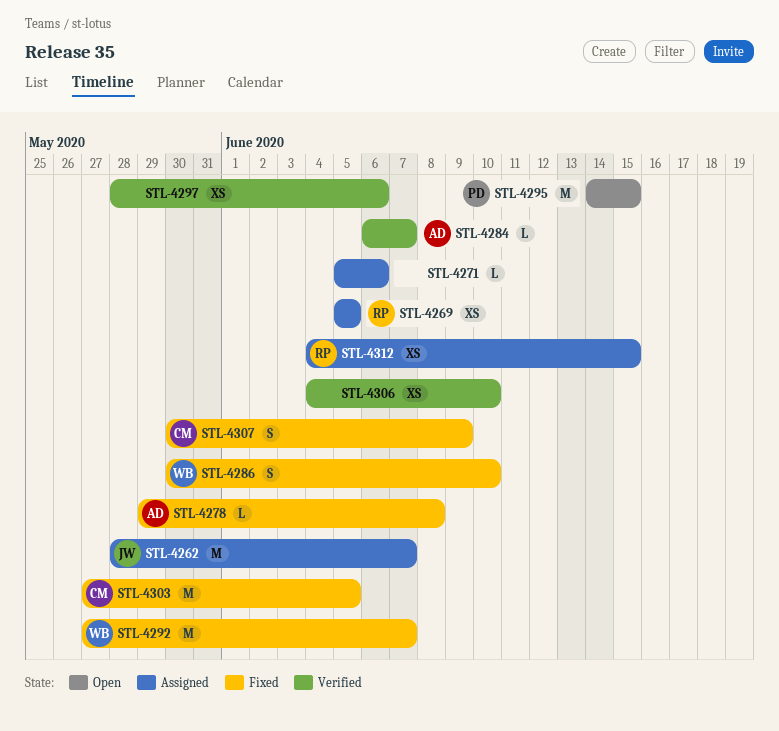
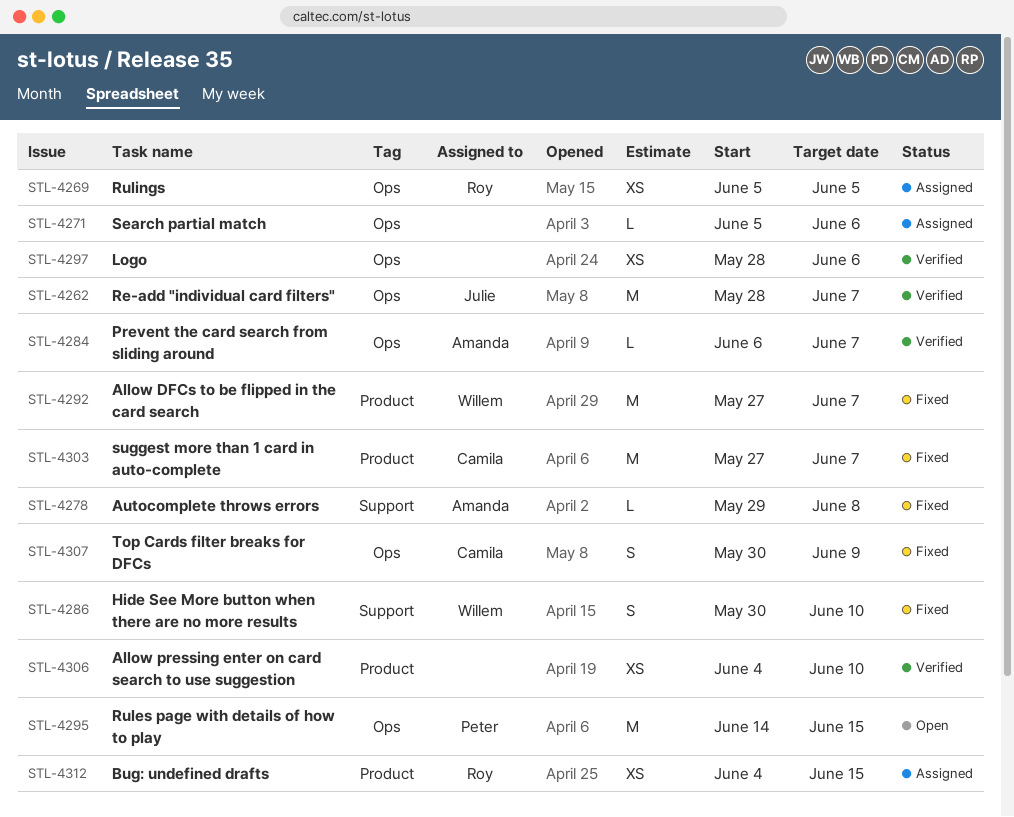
STL-4262, status: Assigned -> Verified
STL-4303, due: Jun 5 -> Jun 7

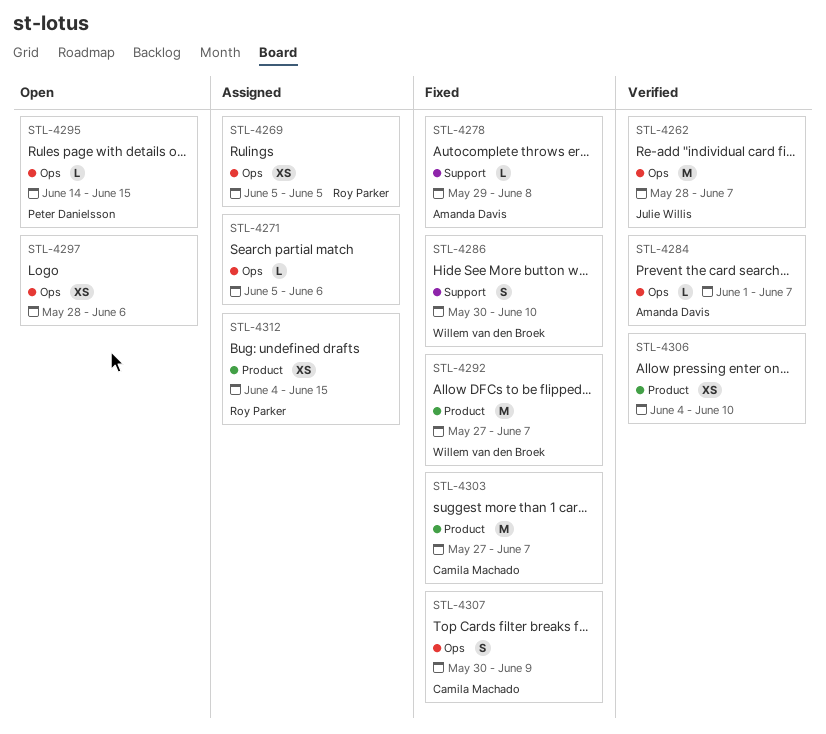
STL-4284, start: Jun 6 -> Jun 1
STL-4295, estimate: M -> L
STL-4297, status: Verified -> Open

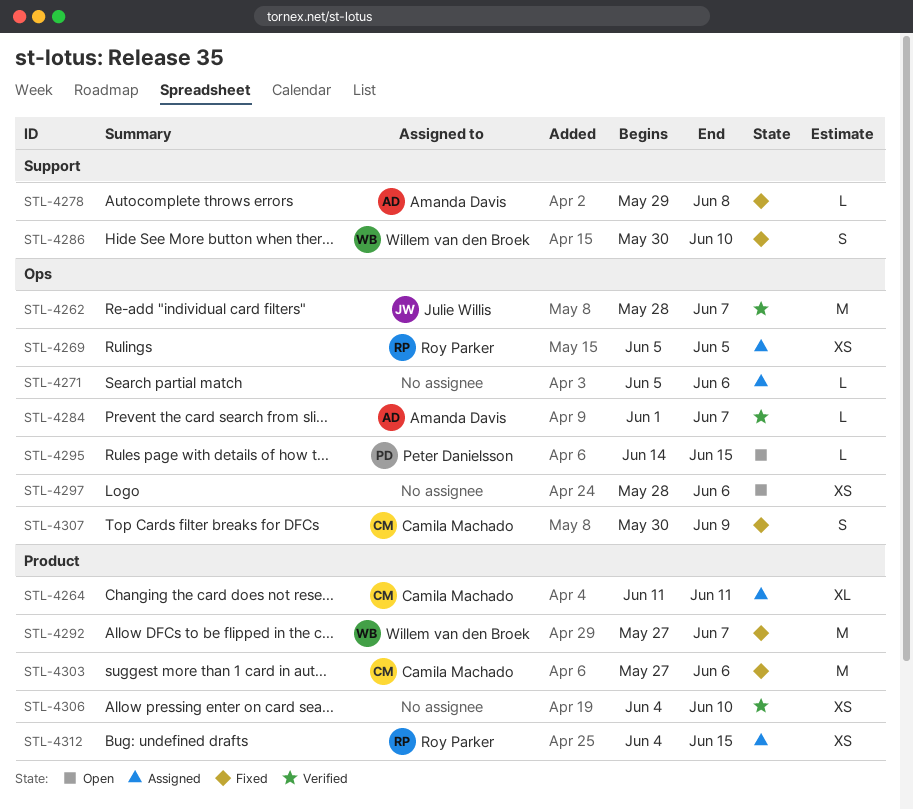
STL-4264: none -> present
STL-4303, due: Jun 7 -> Jun 6

